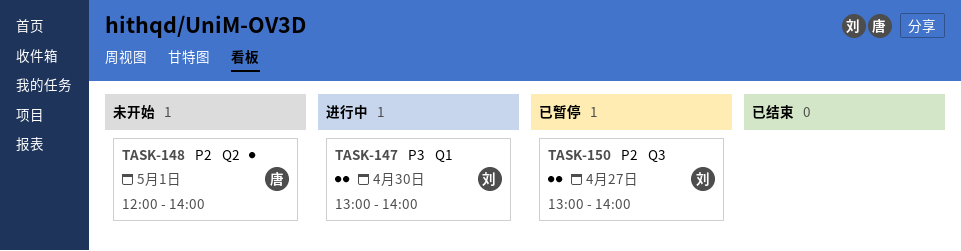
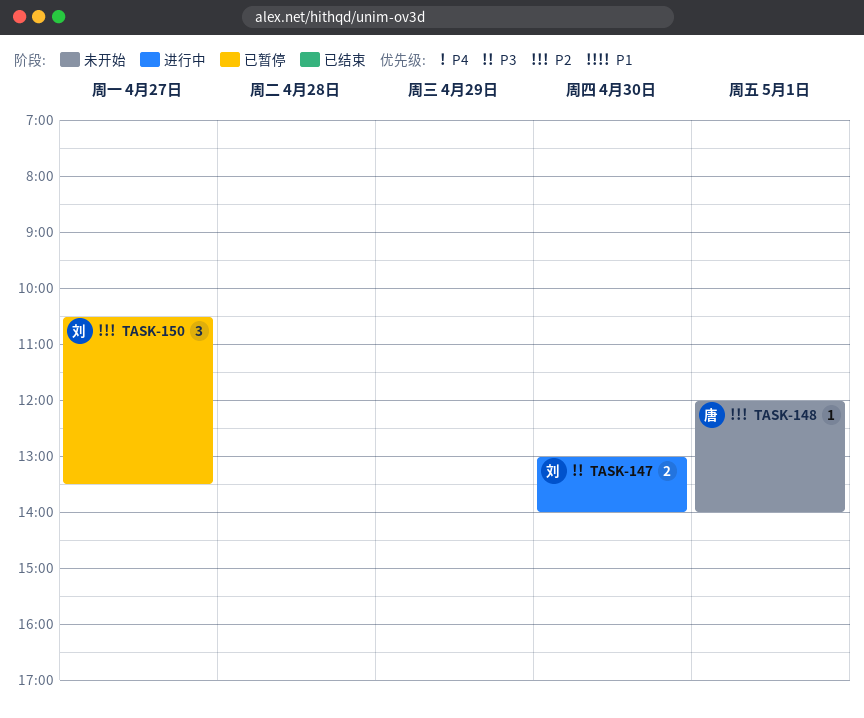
TASK-150, estimate: 2 -> 3
TASK-150, begins: 13:00 -> 10:30
TASK-150, ends: 14:00 -> 13:30

